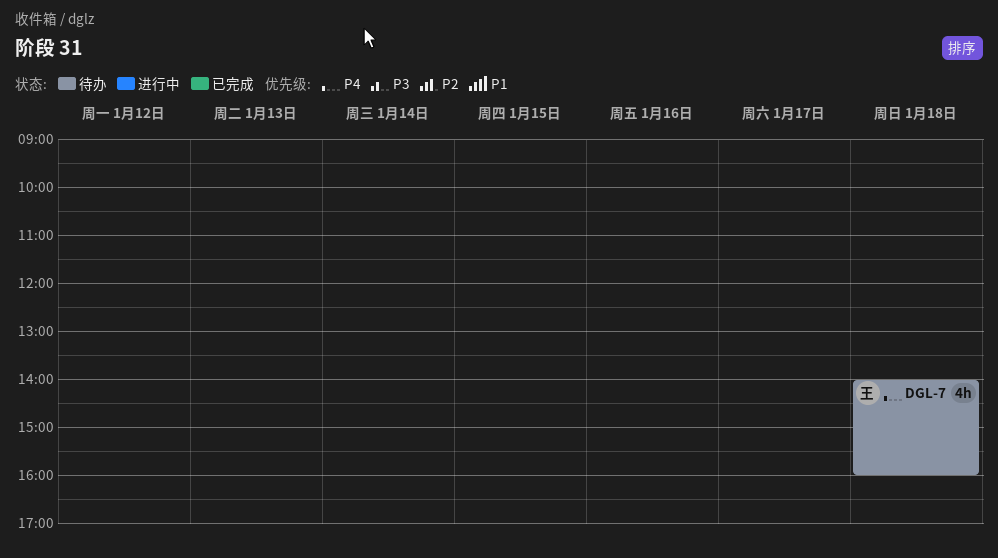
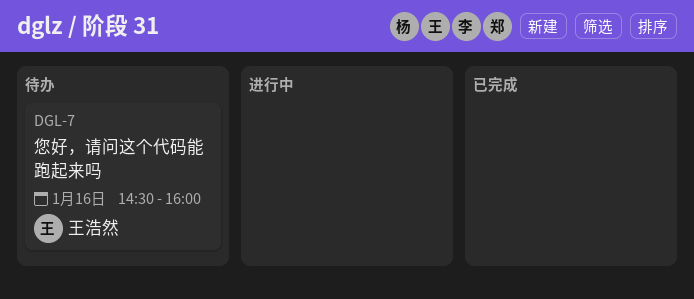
DGL-7, day: Jan 18 -> Jan 16
DGL-7, begins: 14:00 -> 14:30

